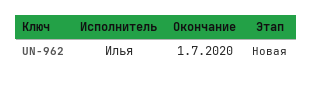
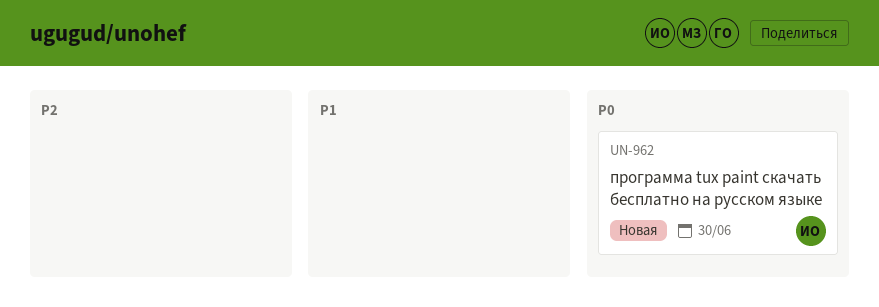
UN-962, due: Jul 1 -> Jun 30

